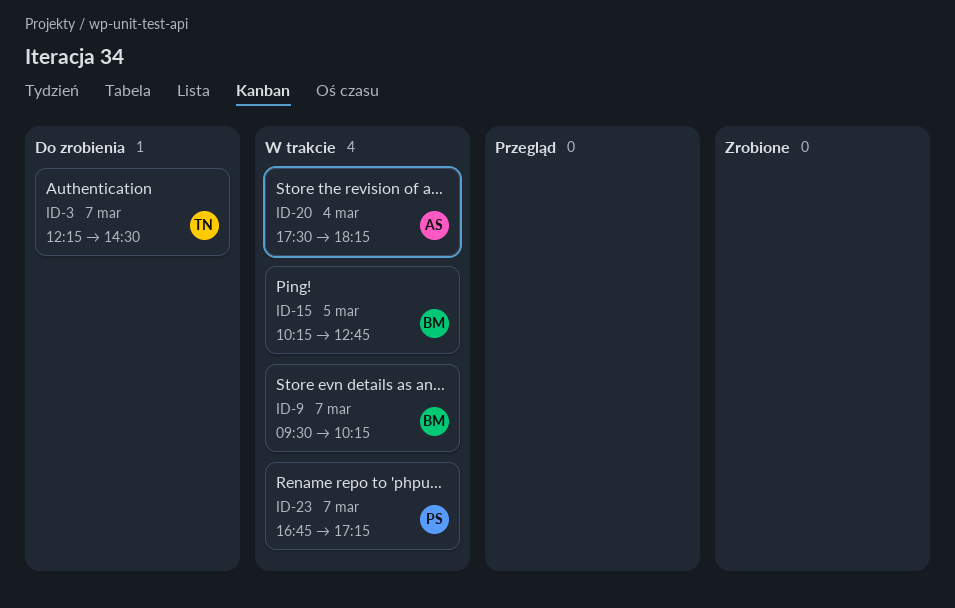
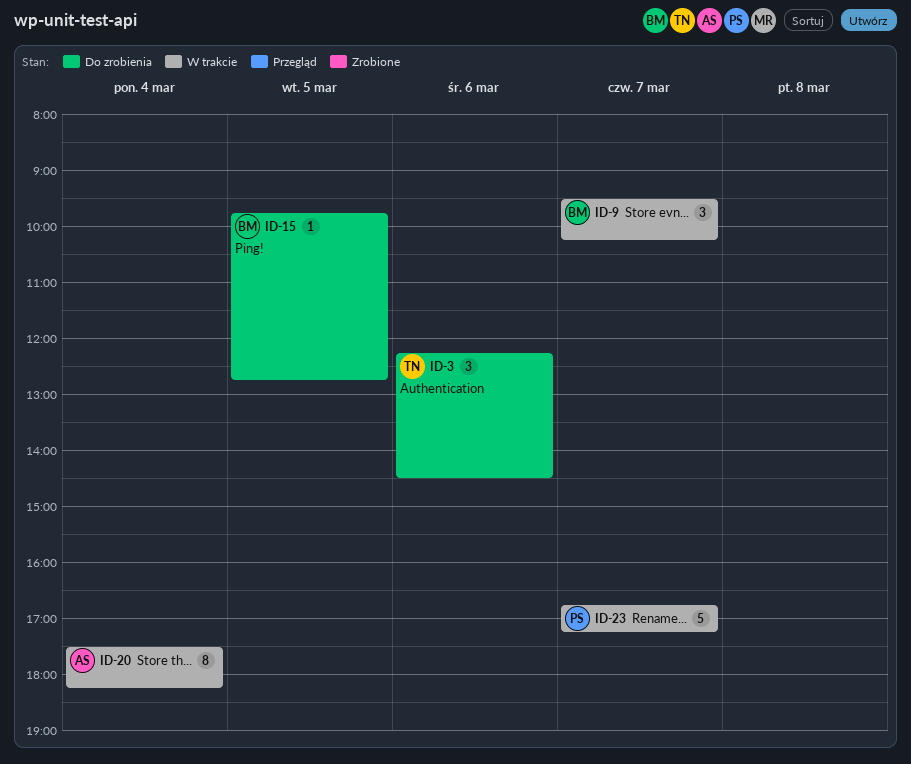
ID-3, day: Mar 7 -> Mar 6
ID-15, status: W trakcie -> Do zrobienia
ID-15, begins: 10:15 -> 09:45

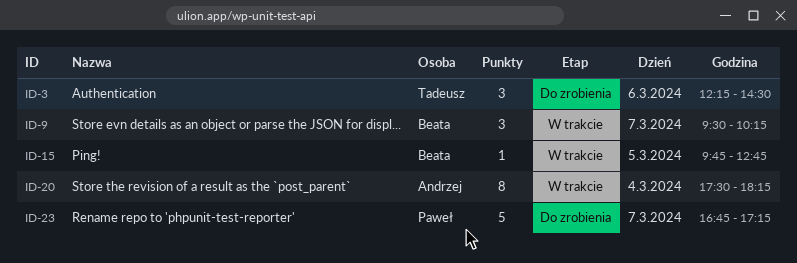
ID-15, status: Do zrobienia -> W trakcie
ID-23, status: W trakcie -> Do zrobienia

